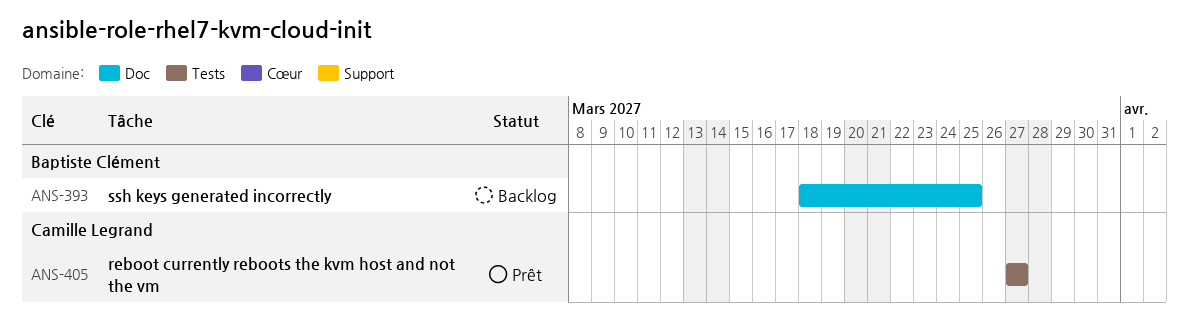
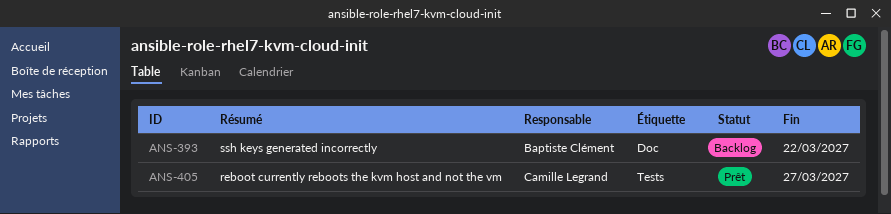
ANS-393, due: Mar 25 -> Mar 22

